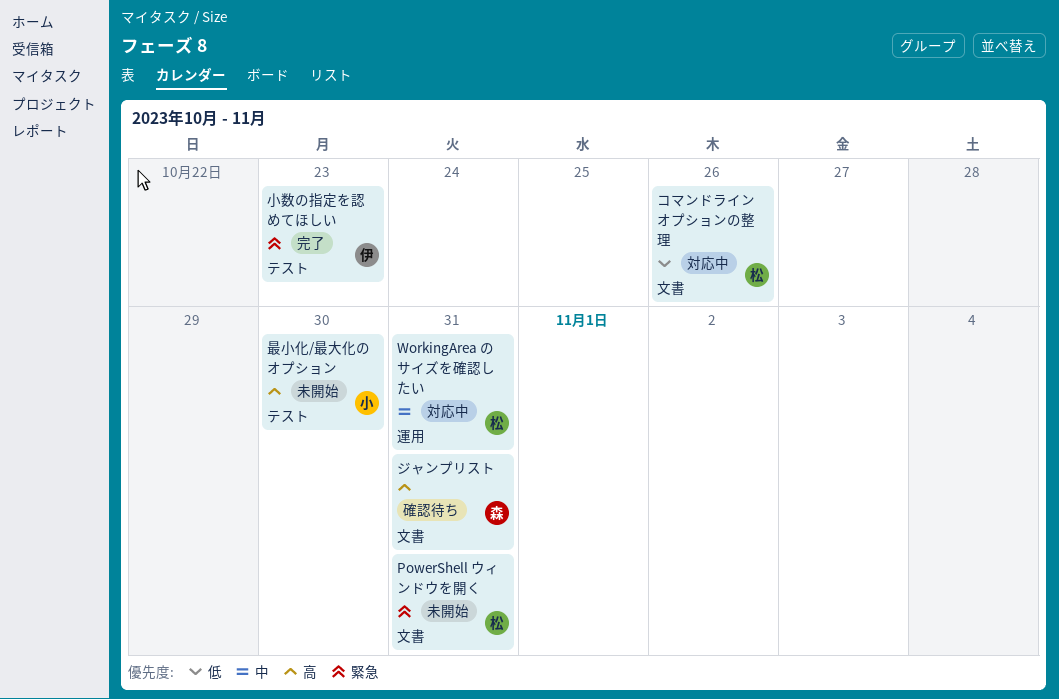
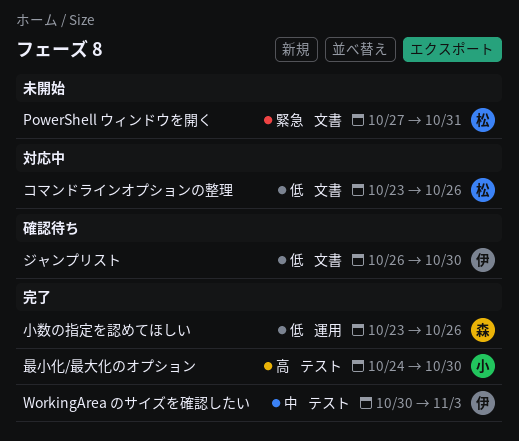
WorkingArea のサイズを確認したい, status: 対応中 -> 完了
WorkingArea のサイズを確認したい, owner: 松 -> 伊
WorkingArea のサイズを確認したい, label: 運用 -> テスト
WorkingArea のサイズを確認したい, due: Oct 31 -> Nov 3
ジャンプリスト, owner: 森 -> 伊
ジャンプリスト, priority: 高 -> 低
ジャンプリスト, due: Oct 31 -> Oct 30
小数の指定を認めてほしい, owner: 伊 -> 森
小数の指定を認めてほしい, priority: 緊急 -> 低
小数の指定を認めてほしい, label: テスト -> 運用
小数の指定を認めてほしい, due: Oct 23 -> Oct 26
最小化/最大化のオプション, status: 未開始 -> 完了

